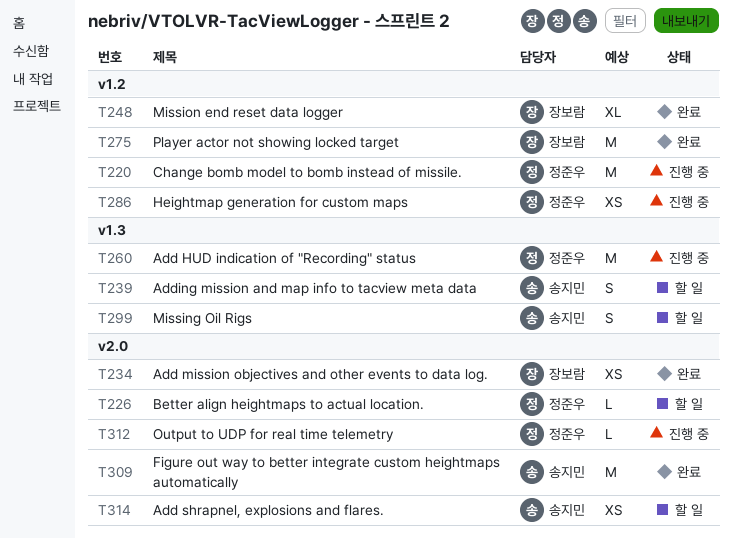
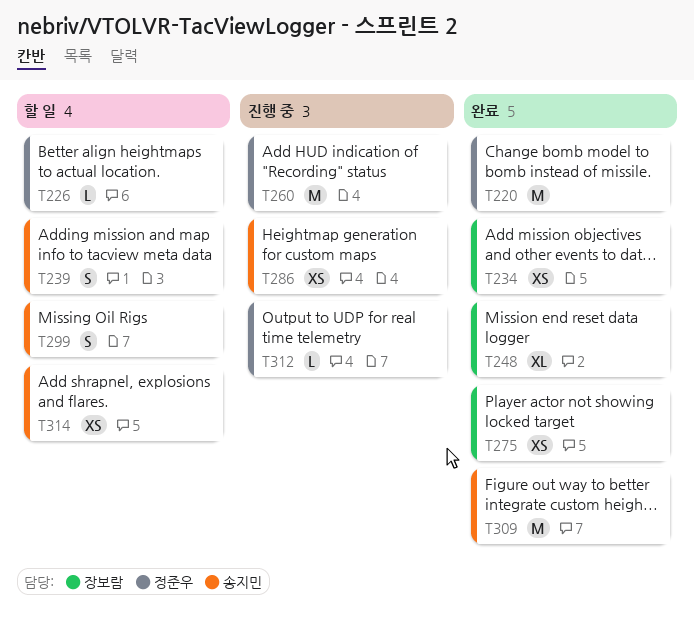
T220, status: 진행 중 -> 완료
T275, estimate: M -> XS
T286, owner: 정준우 -> 송지민

